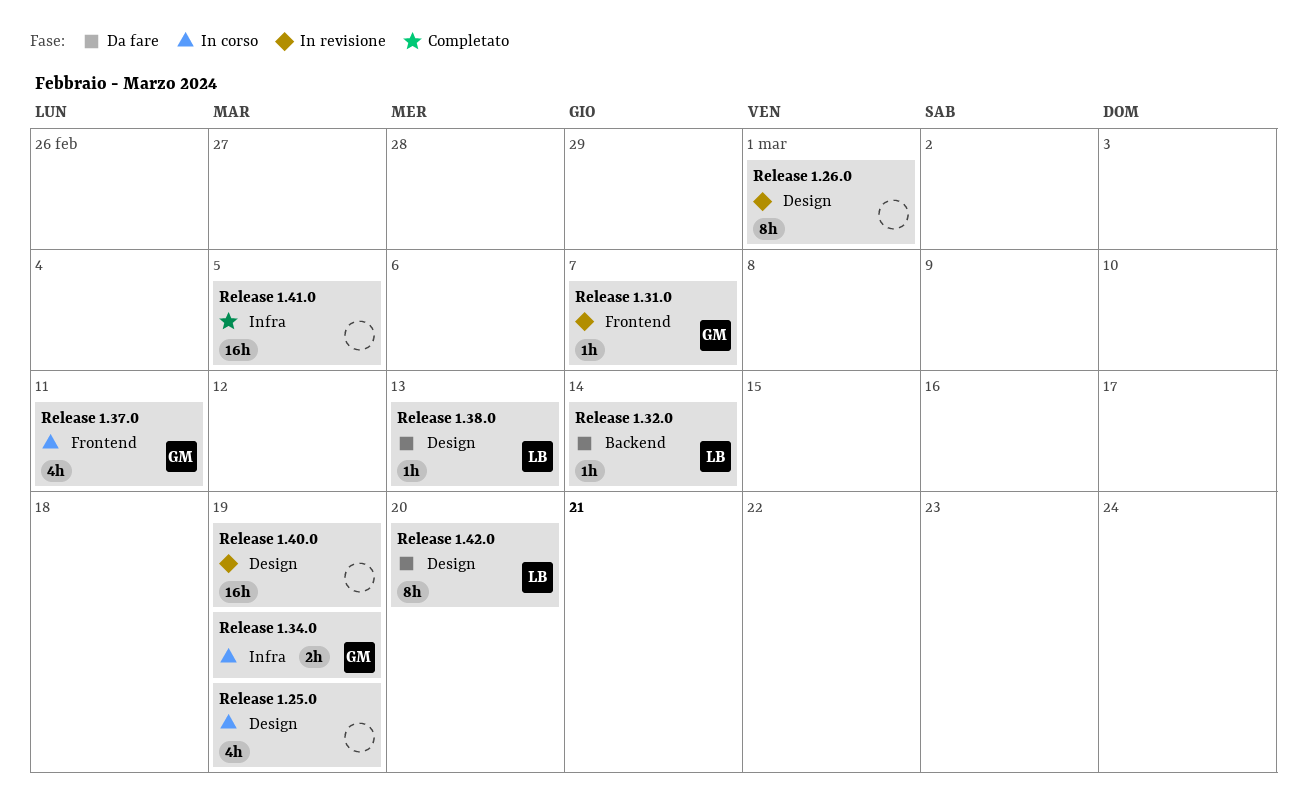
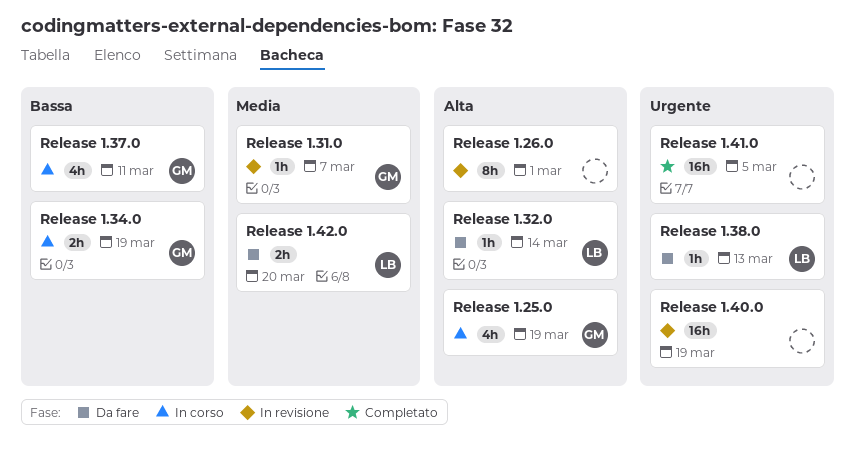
Release 1.25.0, owner: none -> GM
Release 1.42.0, estimate: 8h -> 2h

